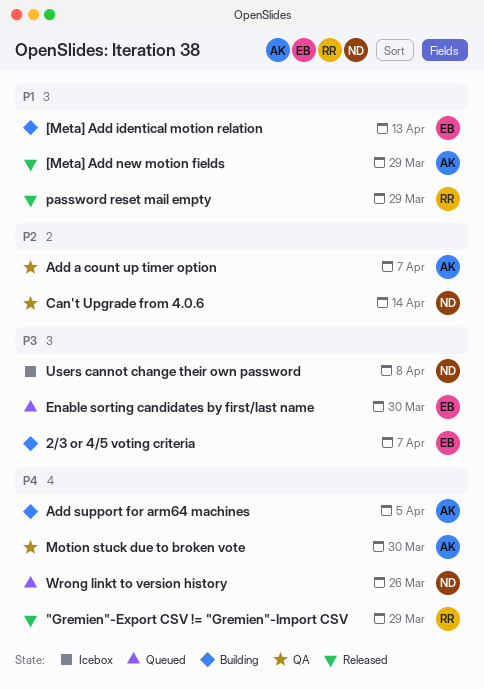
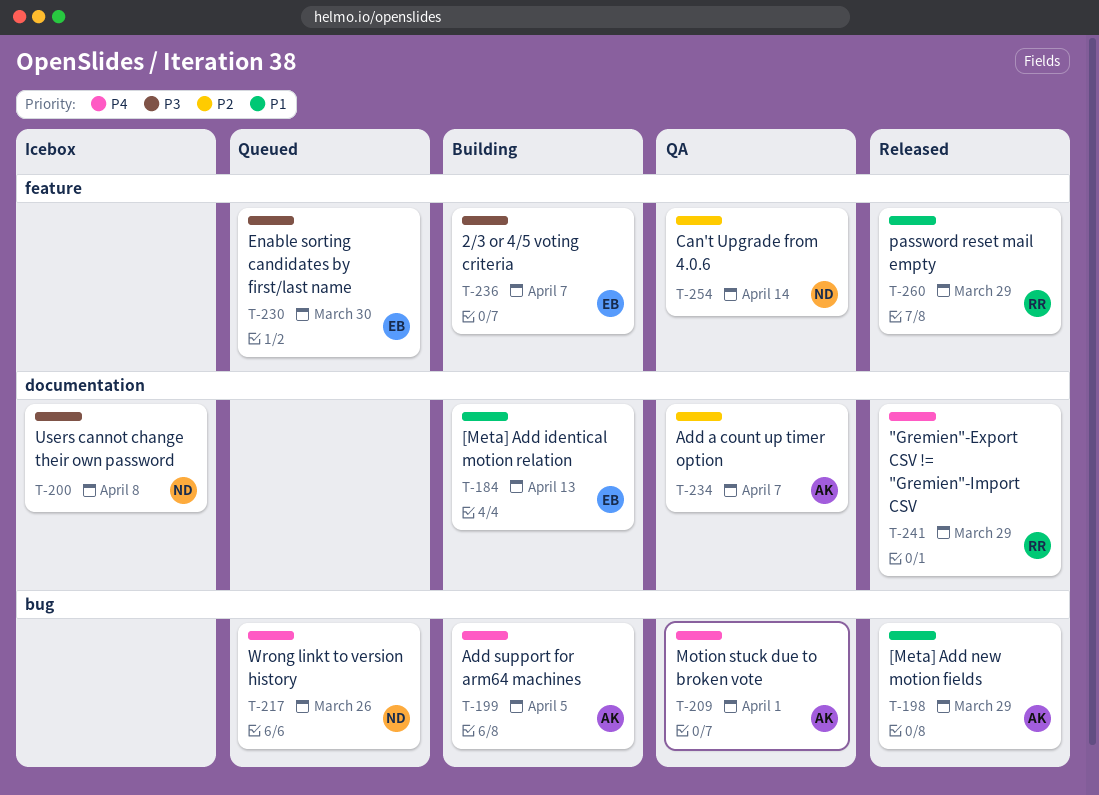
Motion stuck due to broken vote, due: Mar 30 -> Apr 1

